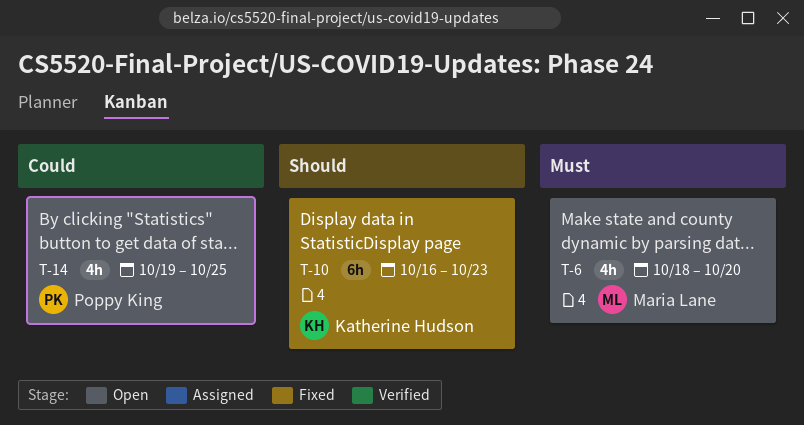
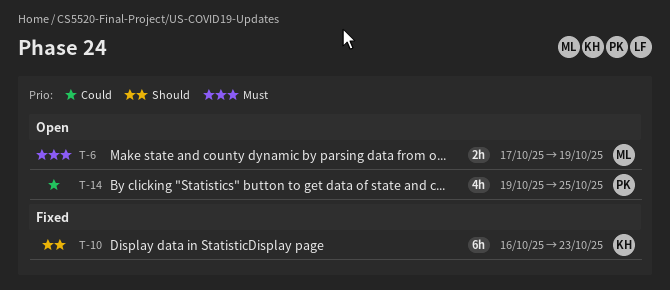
T-6, estimate: 4h -> 2h
T-6, start: Oct 18 -> Oct 17
T-6, due: Oct 20 -> Oct 19

